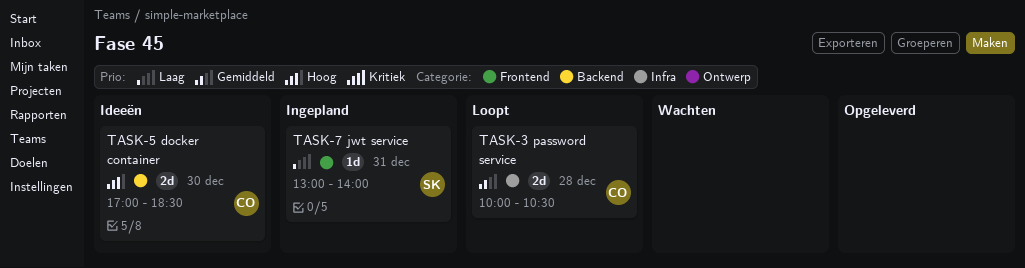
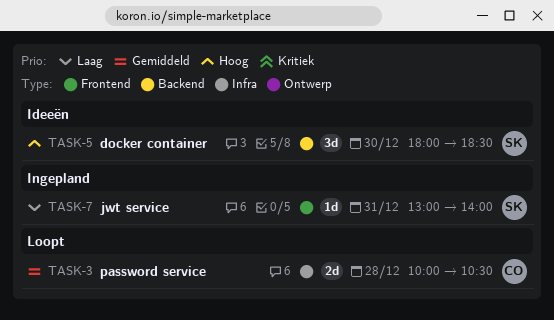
TASK-5, owner: CO -> SK
TASK-5, estimate: 2d -> 3d
TASK-5, begins: 17:00 -> 18:00

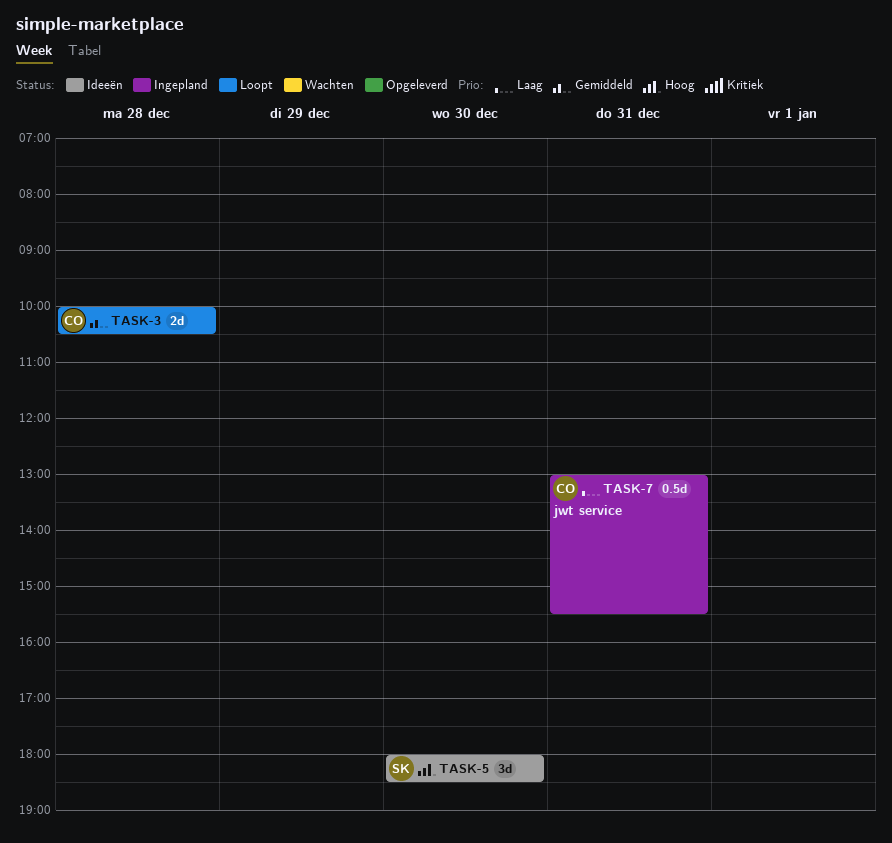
TASK-7, owner: SK -> CO
TASK-7, estimate: 1d -> 0.5d
TASK-7, ends: 14:00 -> 15:30

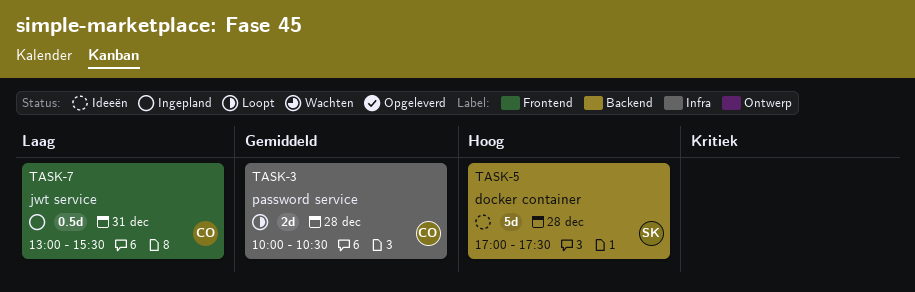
TASK-5, estimate: 3d -> 5d
TASK-5, day: Dec 30 -> Dec 28
TASK-5, begins: 18:00 -> 17:00
TASK-5, ends: 18:30 -> 17:30

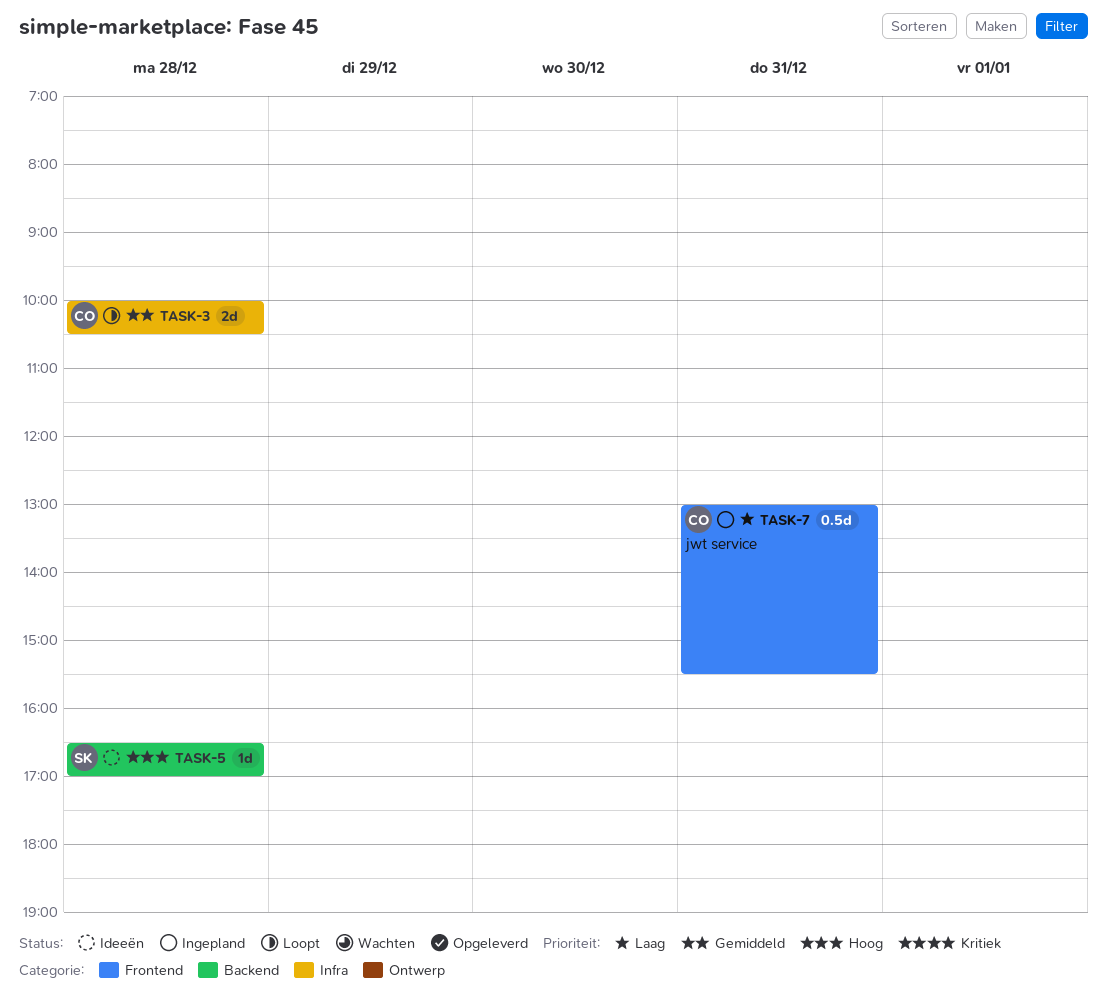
TASK-5, estimate: 5d -> 1d
TASK-5, begins: 17:00 -> 16:30
TASK-5, ends: 17:30 -> 17:00

